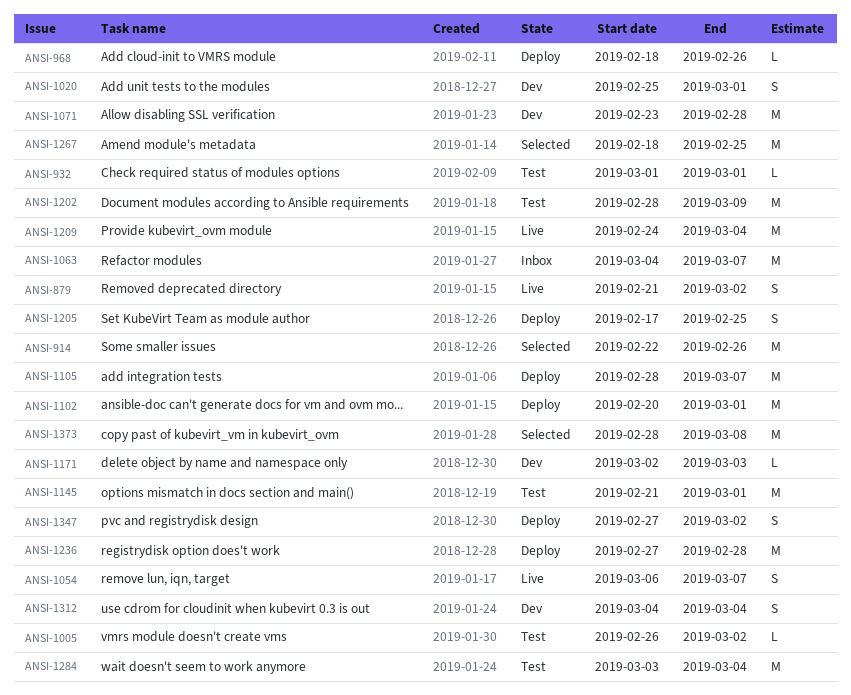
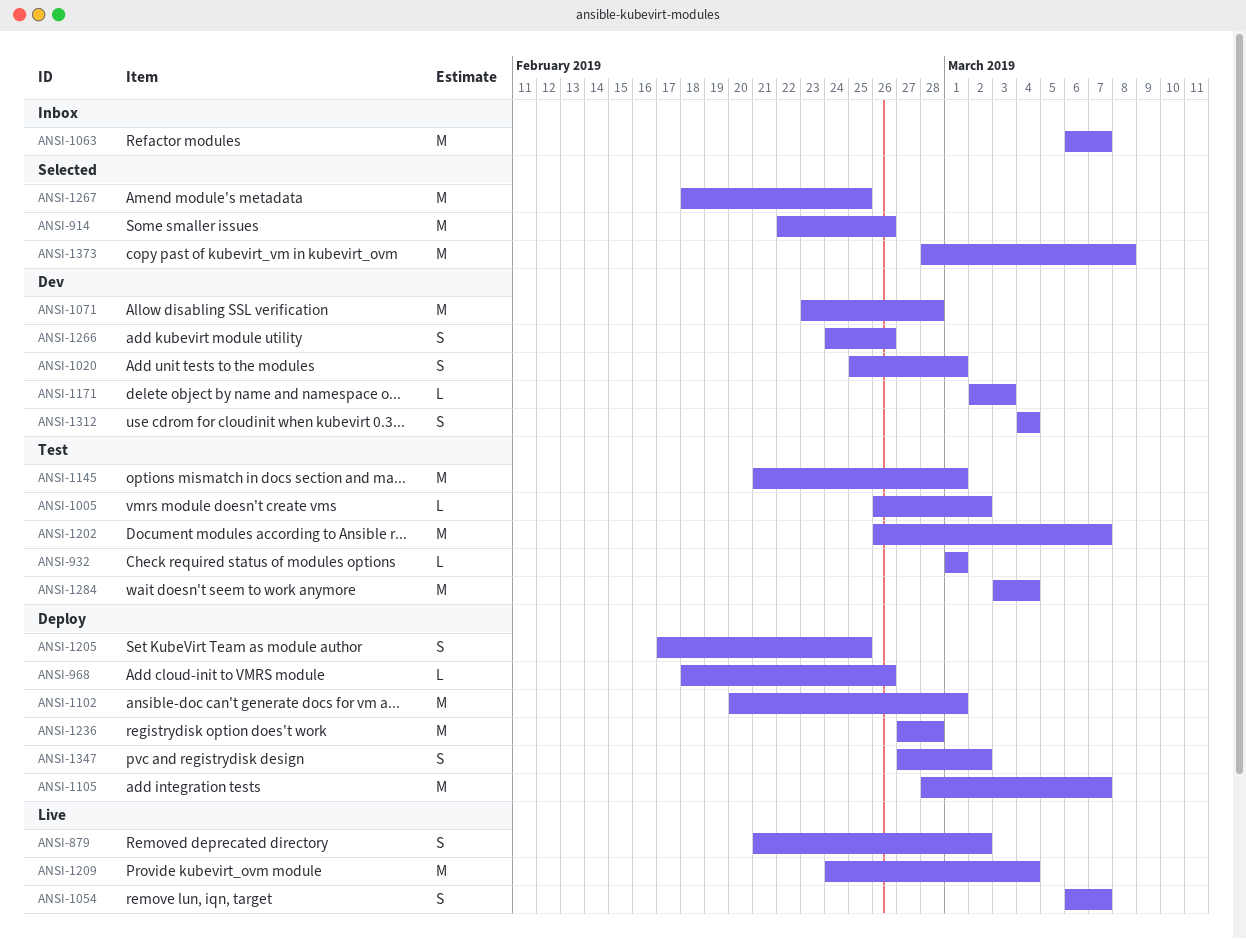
ANSI-1063, start: Mar 4 -> Mar 6
ANSI-1202, start: Feb 28 -> Feb 26
ANSI-1202, due: Mar 9 -> Mar 7
ANSI-1266: none -> present

